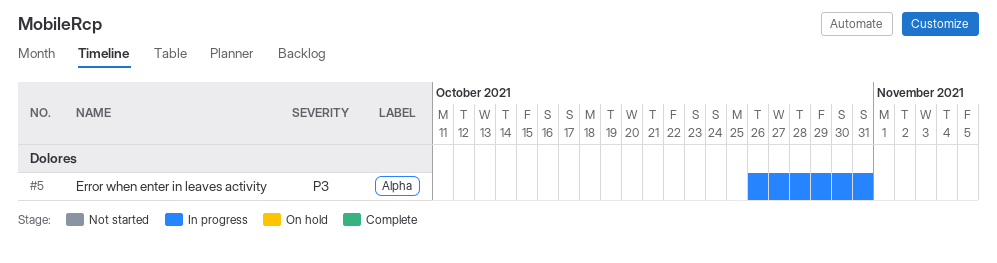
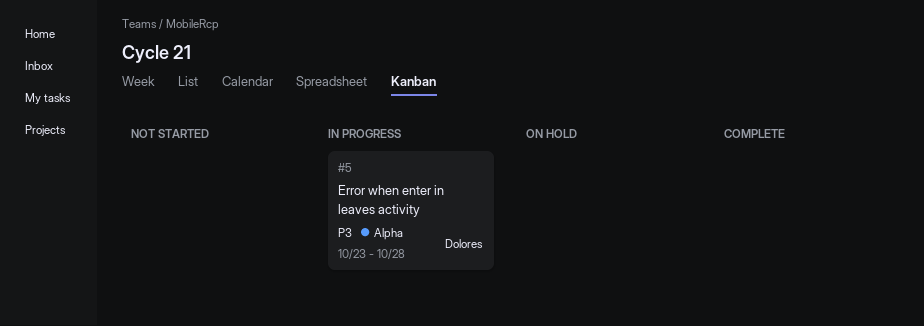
#5, start: Oct 26 -> Oct 23
#5, due: Oct 31 -> Oct 28

